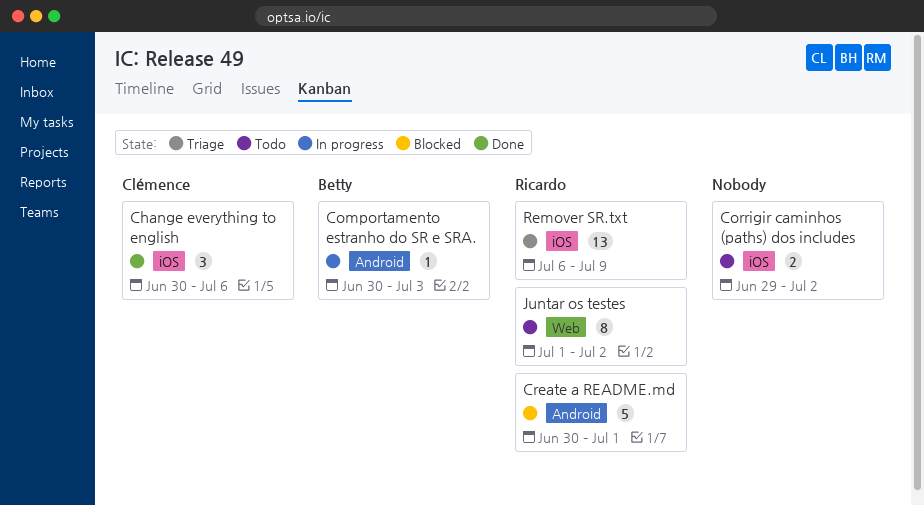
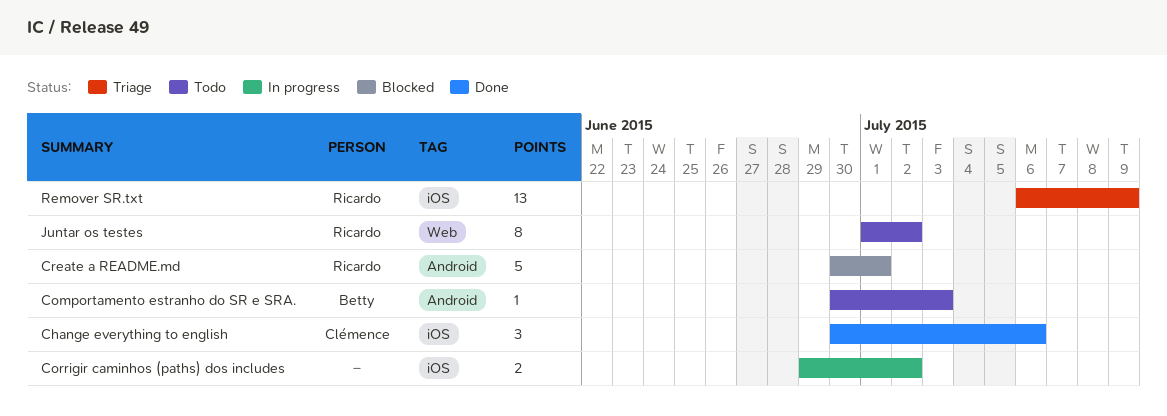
Comportamento estranho do SR e SRA., status: In progress -> Todo
Corrigir caminhos (paths) dos includes, status: Todo -> In progress

